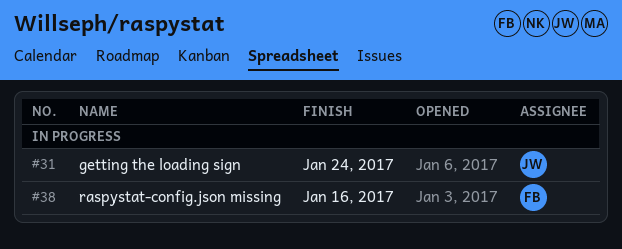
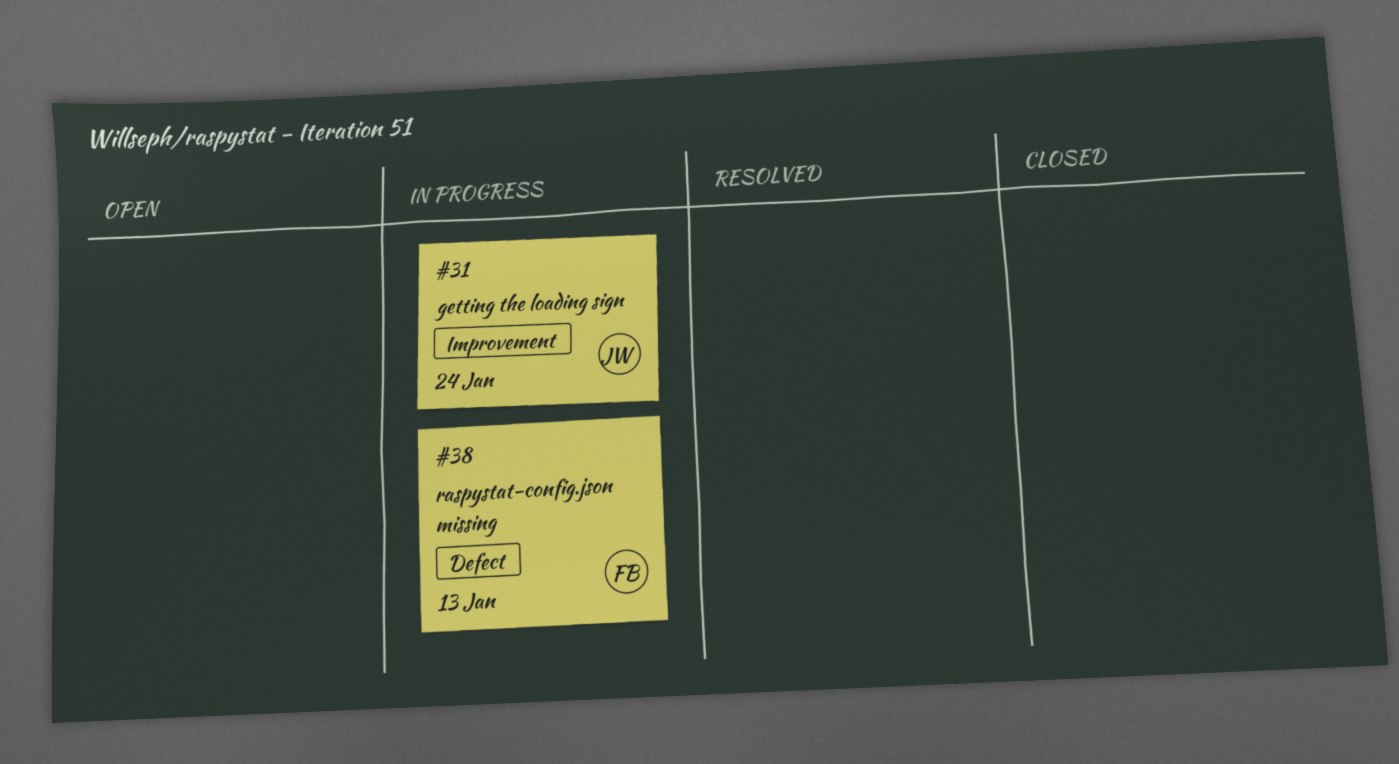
#38, due: Jan 16 -> Jan 13

